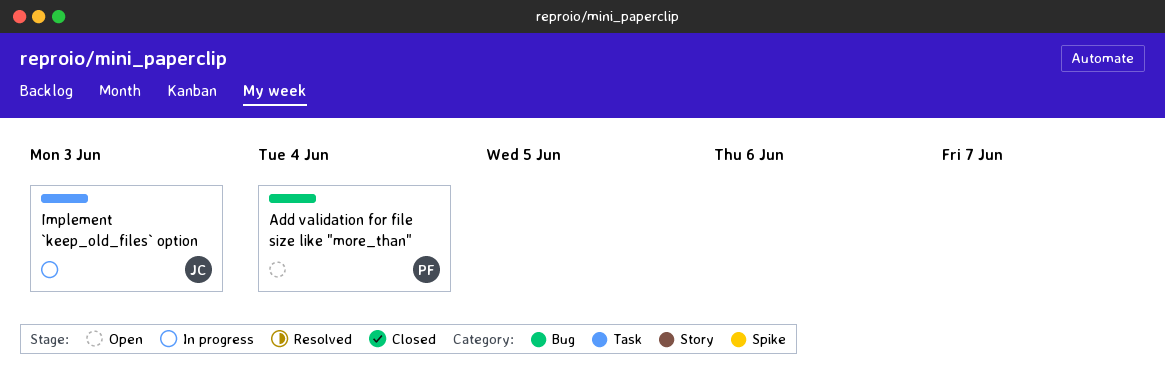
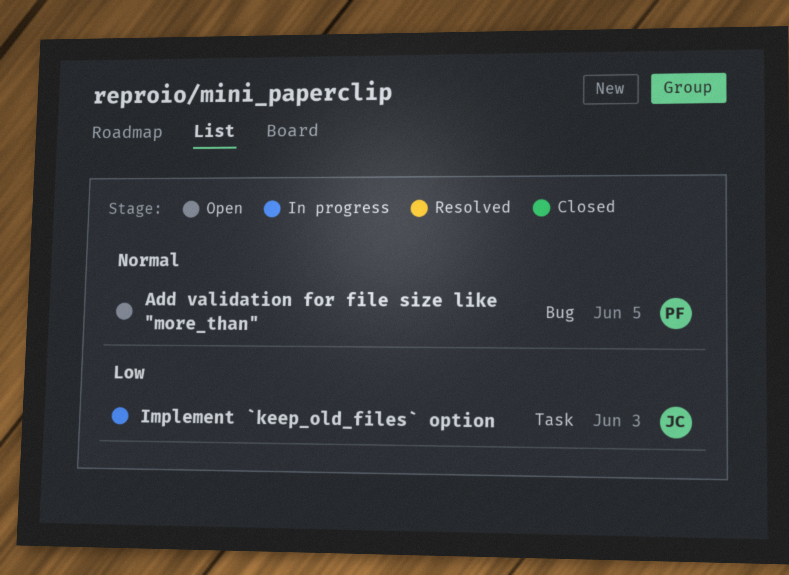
Add validation for file size like "more_than", due: Jun 4 -> Jun 5

